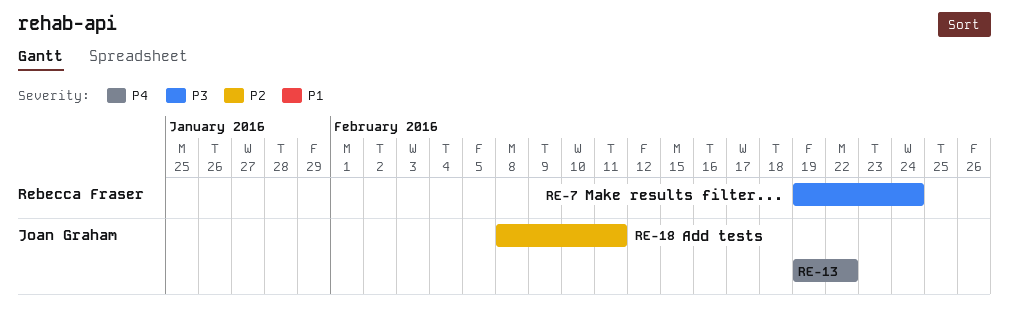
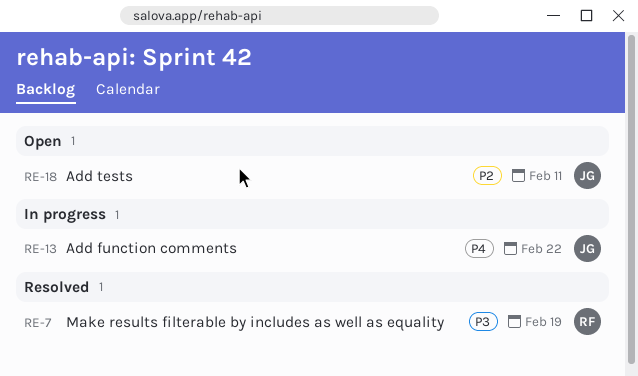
RE-7, due: Feb 24 -> Feb 19

